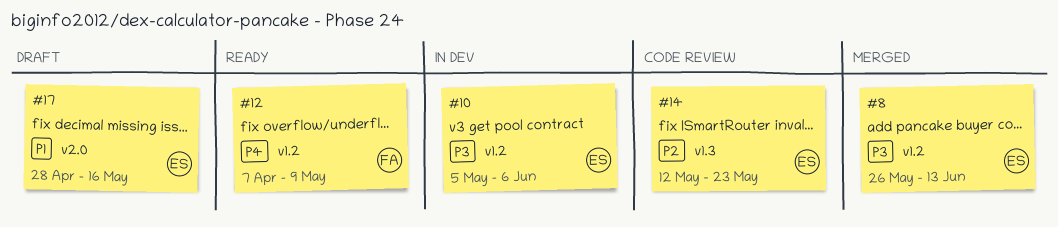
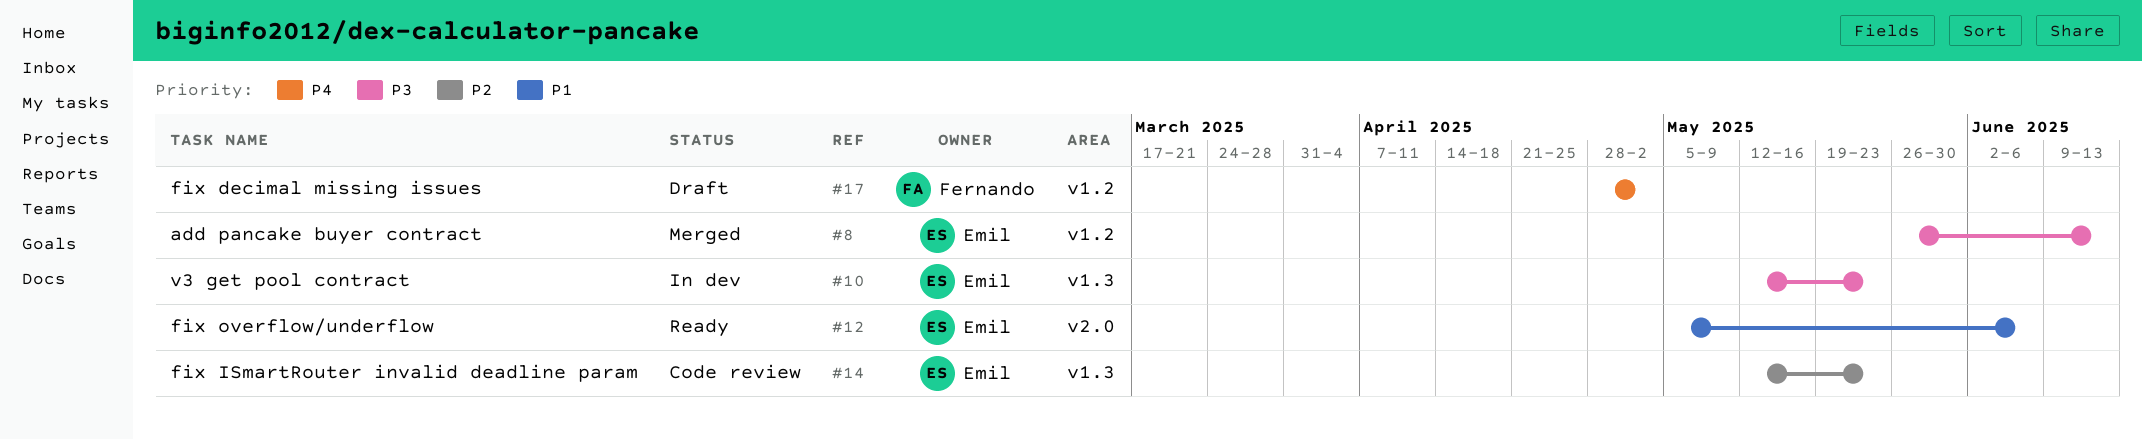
#10, label: v1.2 -> v1.3
#10, start: May 5 -> May 12
#10, due: Jun 6 -> May 23
#12, owner: Fernando -> Emil
#12, priority: P4 -> P1
#12, label: v1.2 -> v2.0
#12, start: Apr 7 -> May 5
#12, due: May 9 -> Jun 6
#17, owner: Emil -> Fernando
#17, priority: P1 -> P4
#17, label: v2.0 -> v1.2
#17, due: May 16 -> May 2

